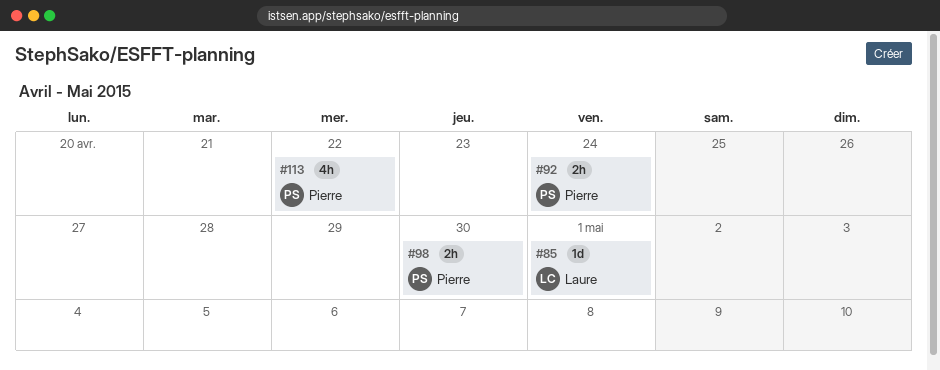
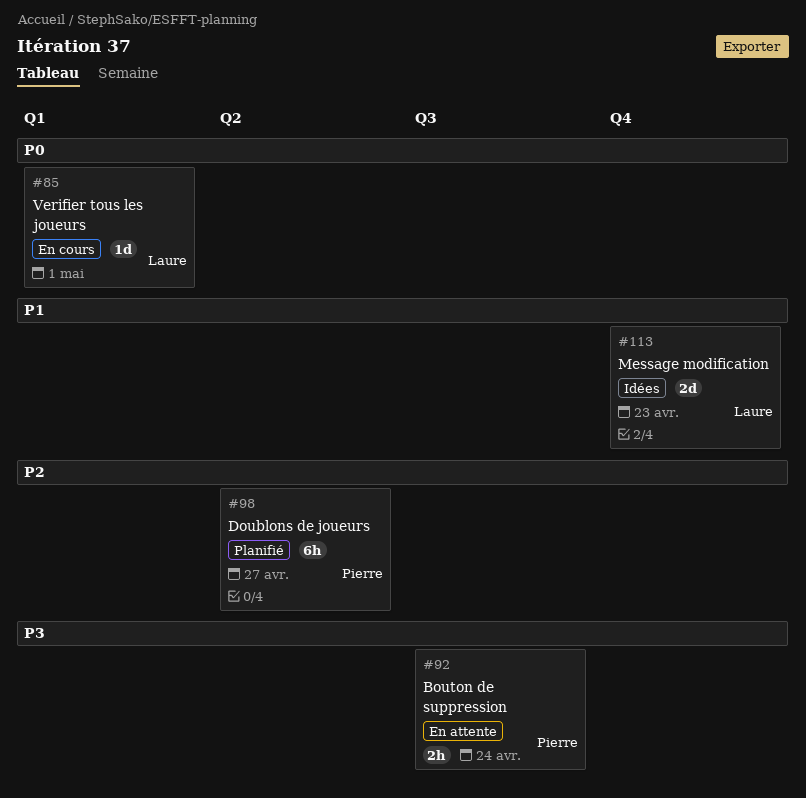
#98, estimate: 2h -> 6h
#98, due: Apr 30 -> Apr 27
#113, owner: Pierre -> Laure
#113, estimate: 4h -> 2d
#113, due: Apr 22 -> Apr 23

